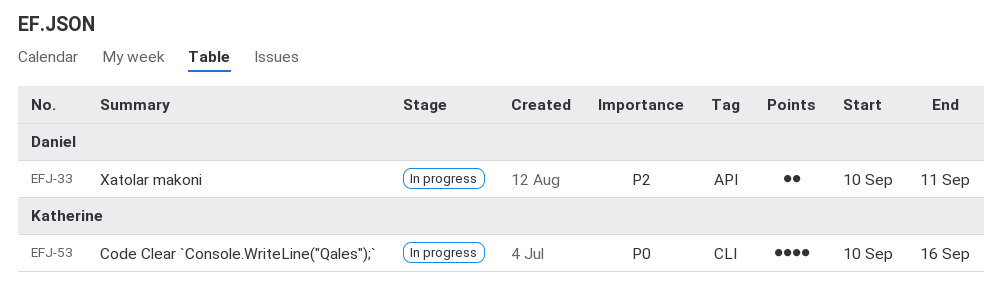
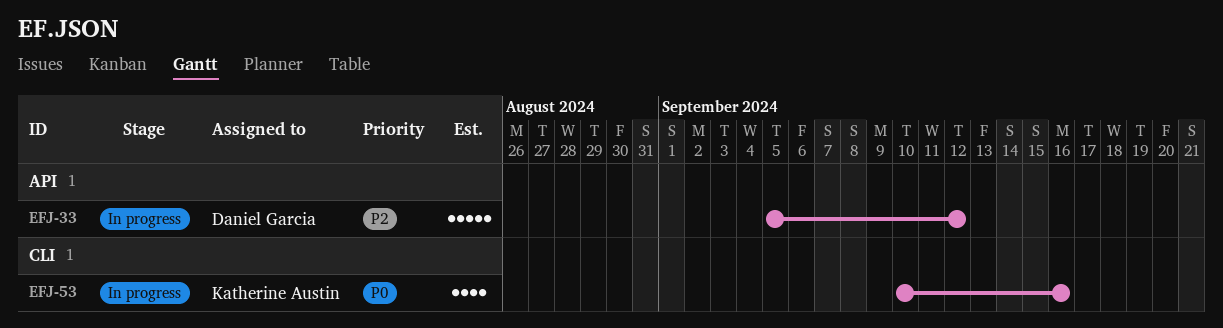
EFJ-33, estimate: 2 -> 5
EFJ-33, start: Sep 10 -> Sep 5
EFJ-33, due: Sep 11 -> Sep 12

